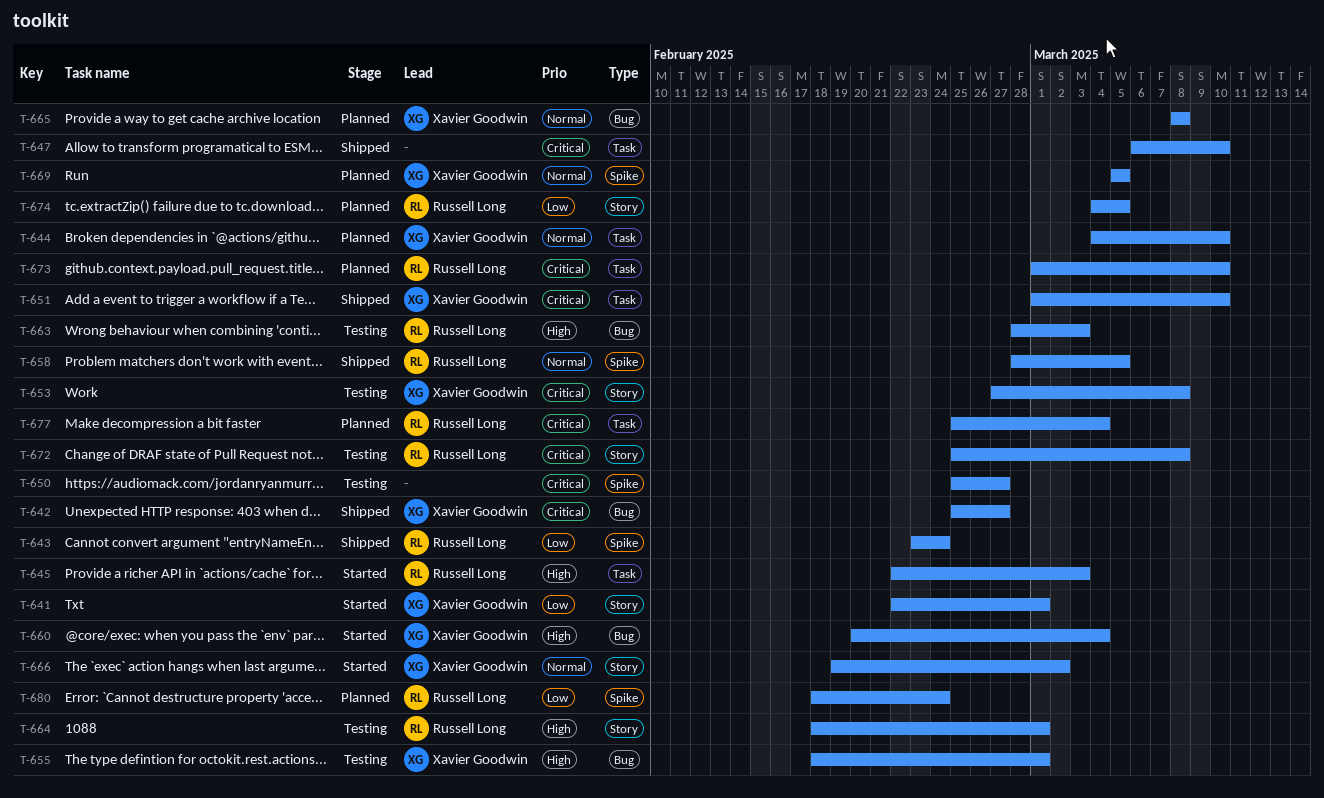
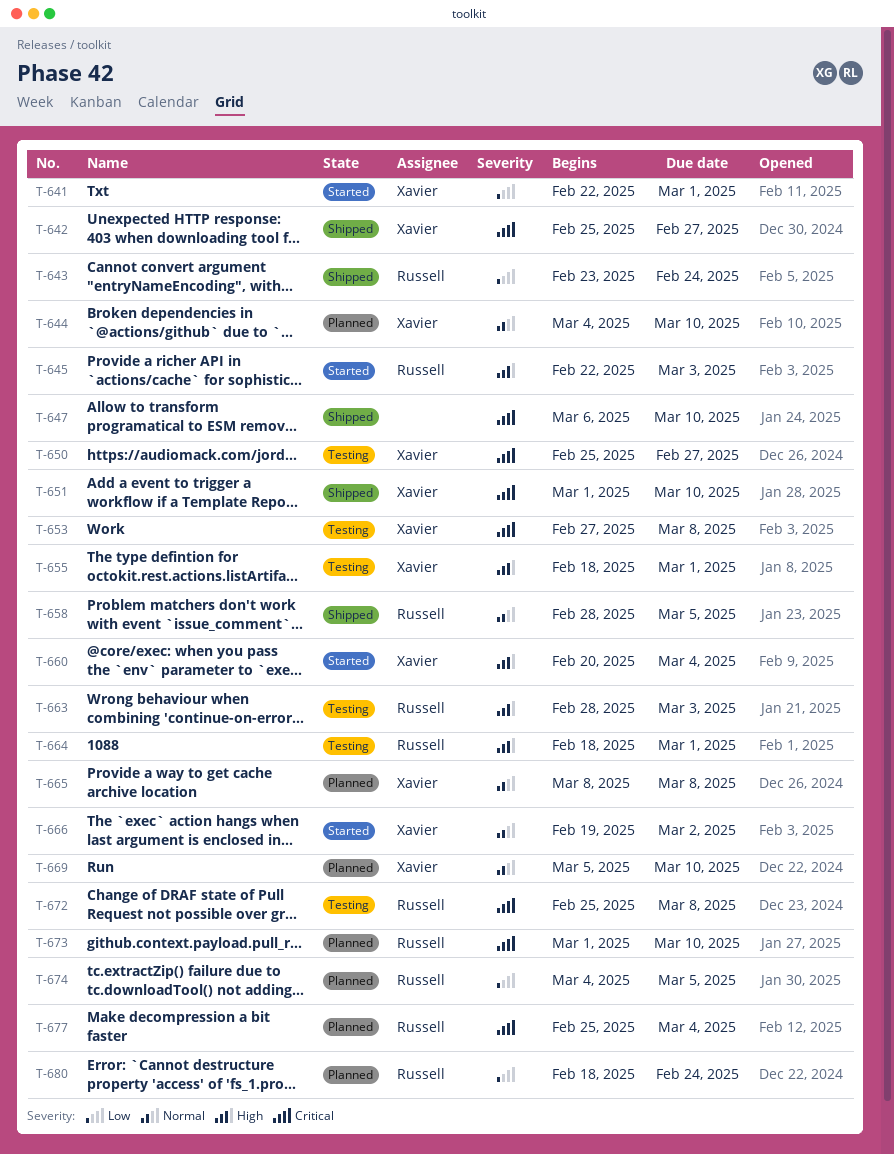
T-650, owner: none -> Xavier Goodwin
T-669, due: Mar 5 -> Mar 10

